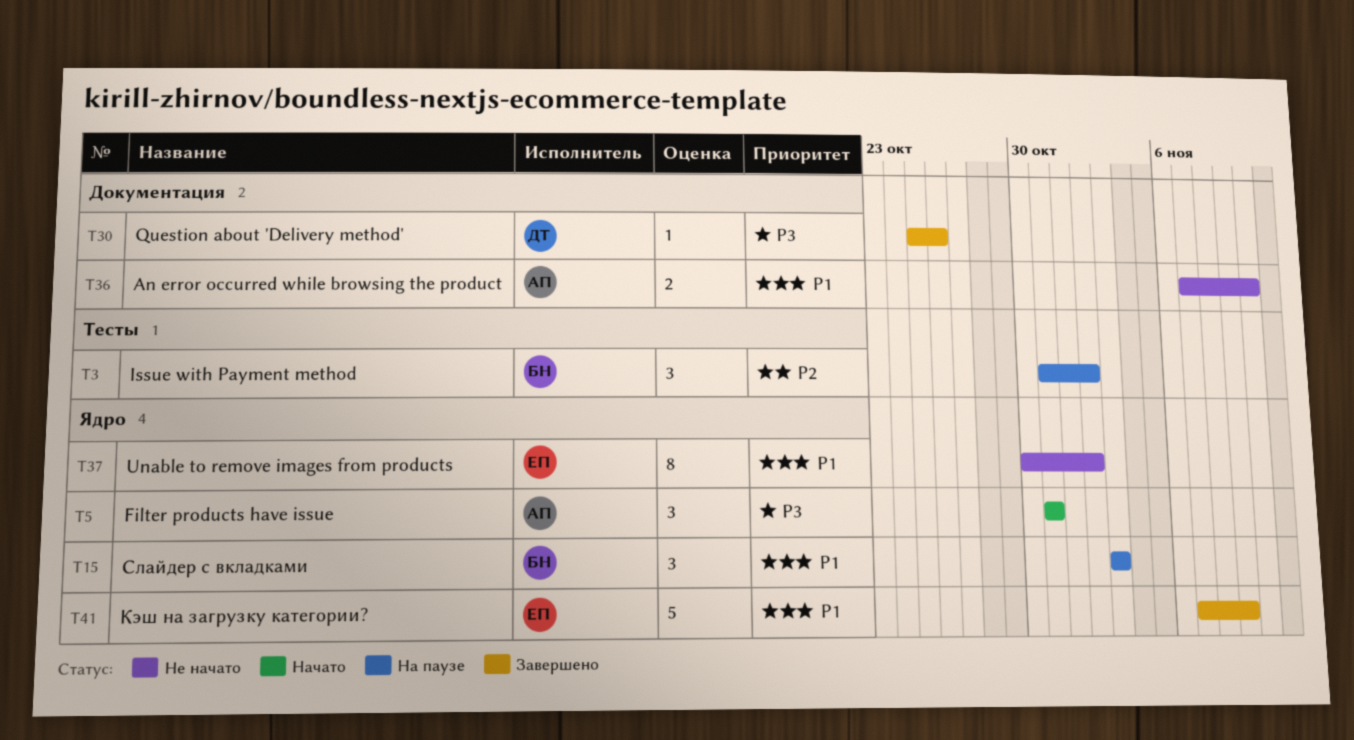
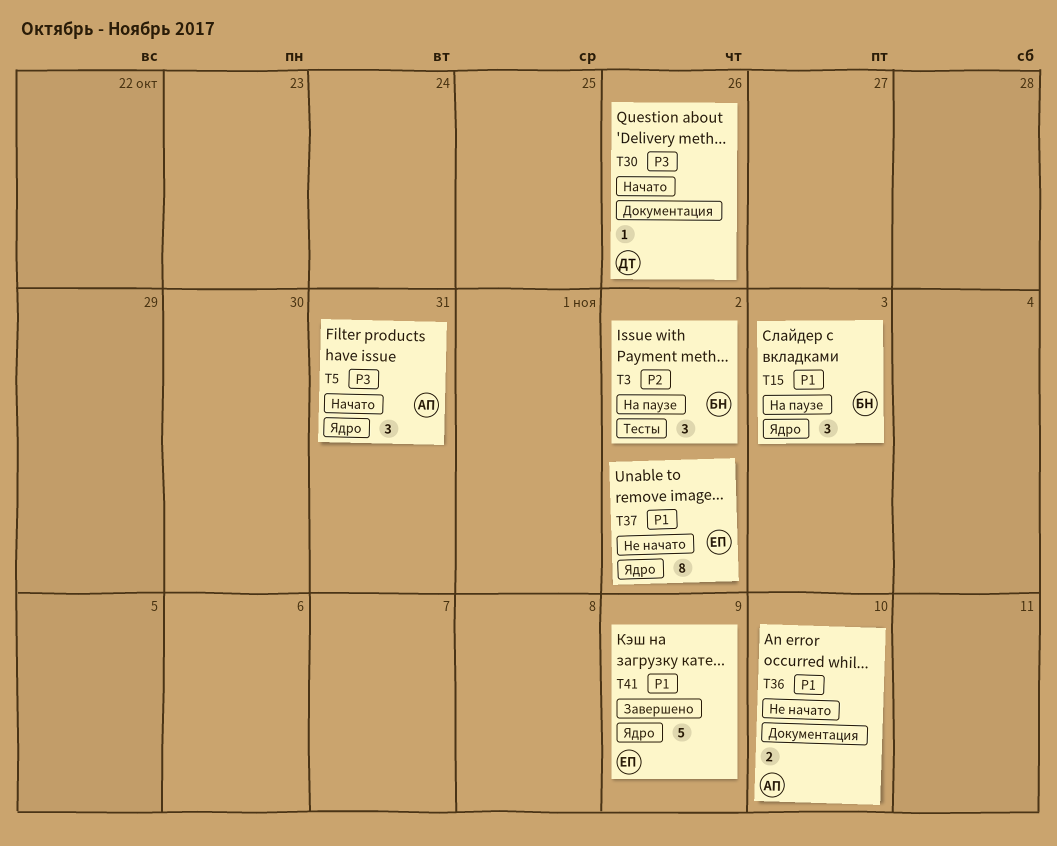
T30, status: Завершено -> Начато

